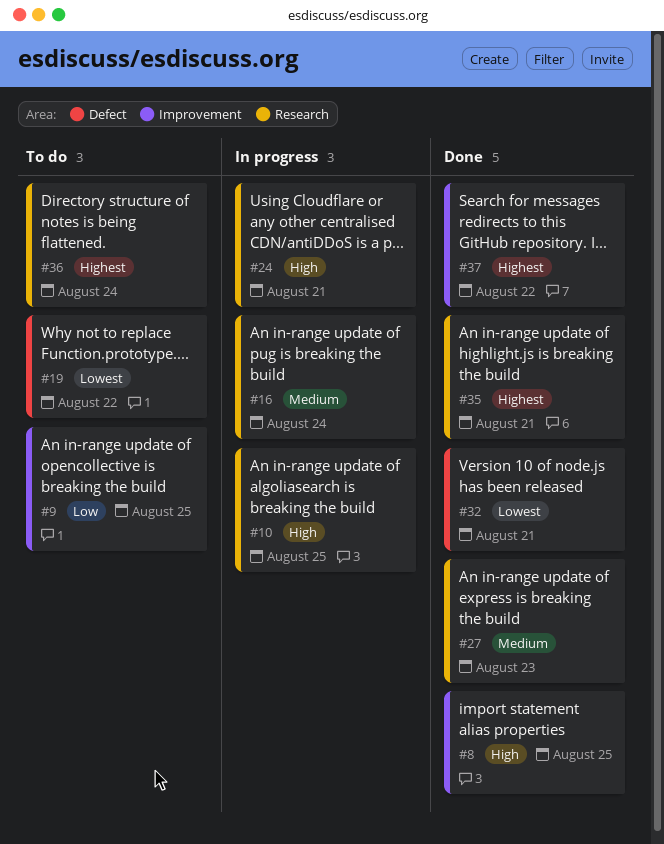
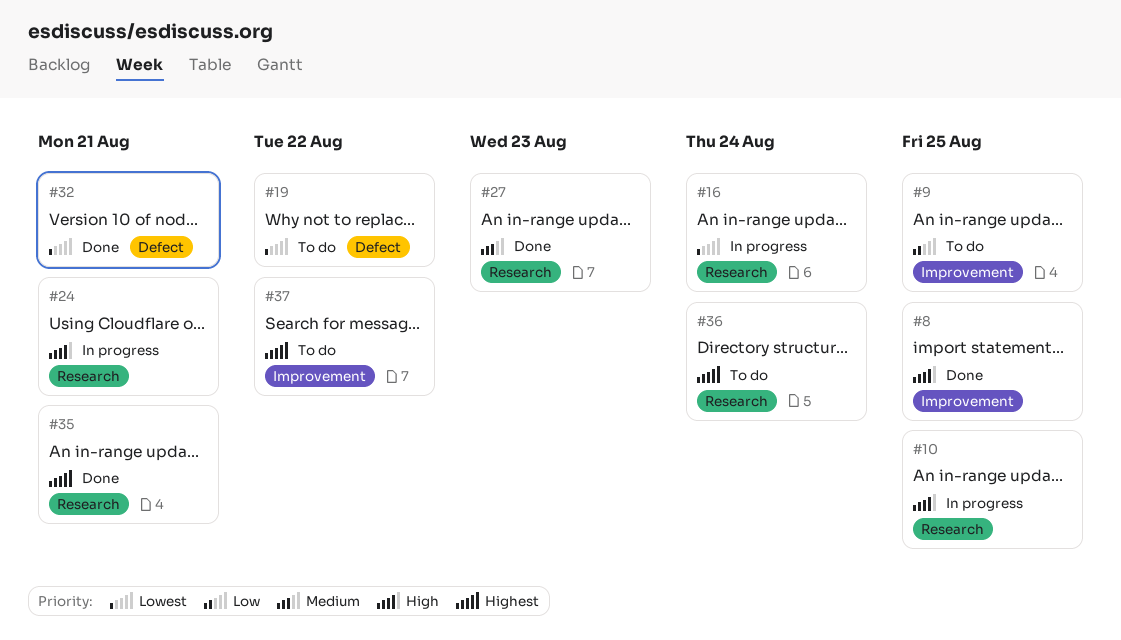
#16, priority: Medium -> Lowest
#37, status: Done -> To do

